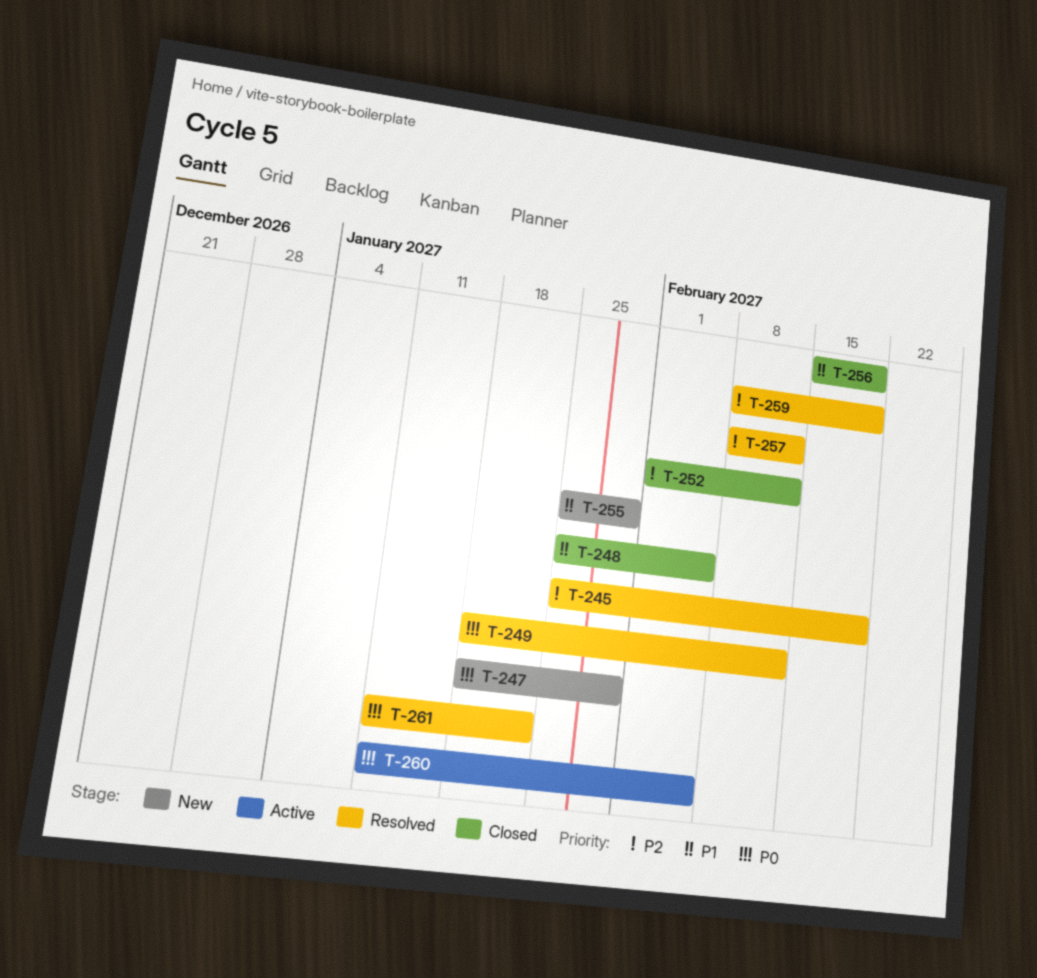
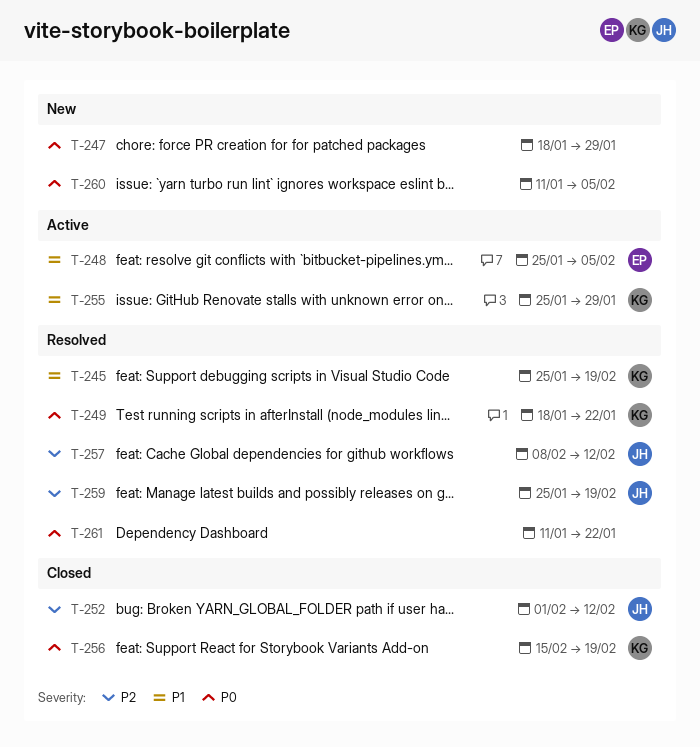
T-245, priority: P2 -> P1
T-248, status: Closed -> Active
T-249, due: Feb 12 -> Jan 22
T-255, status: New -> Active
T-256, priority: P1 -> P0
T-259, start: Feb 8 -> Jan 25
T-260, status: Active -> New

